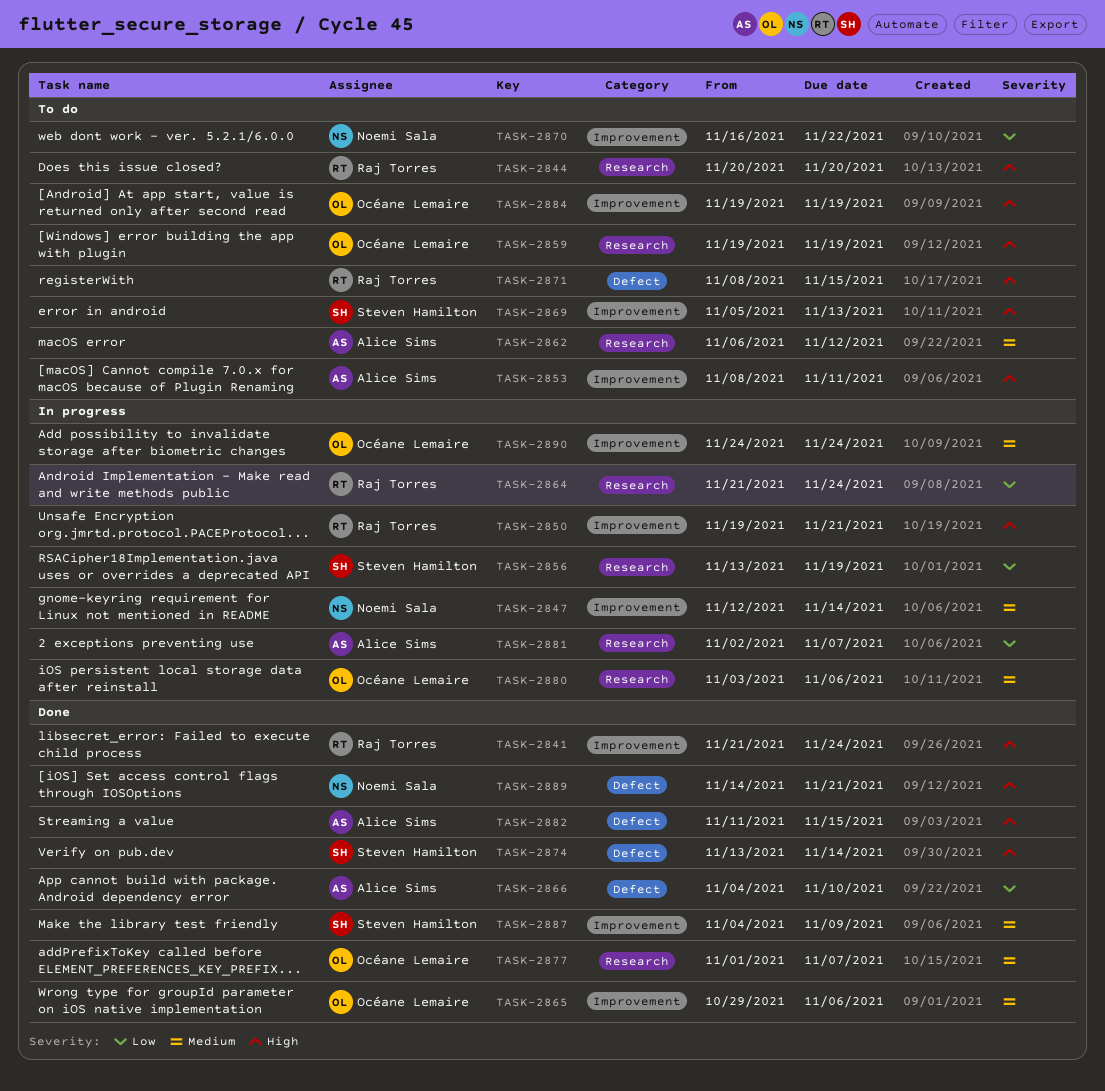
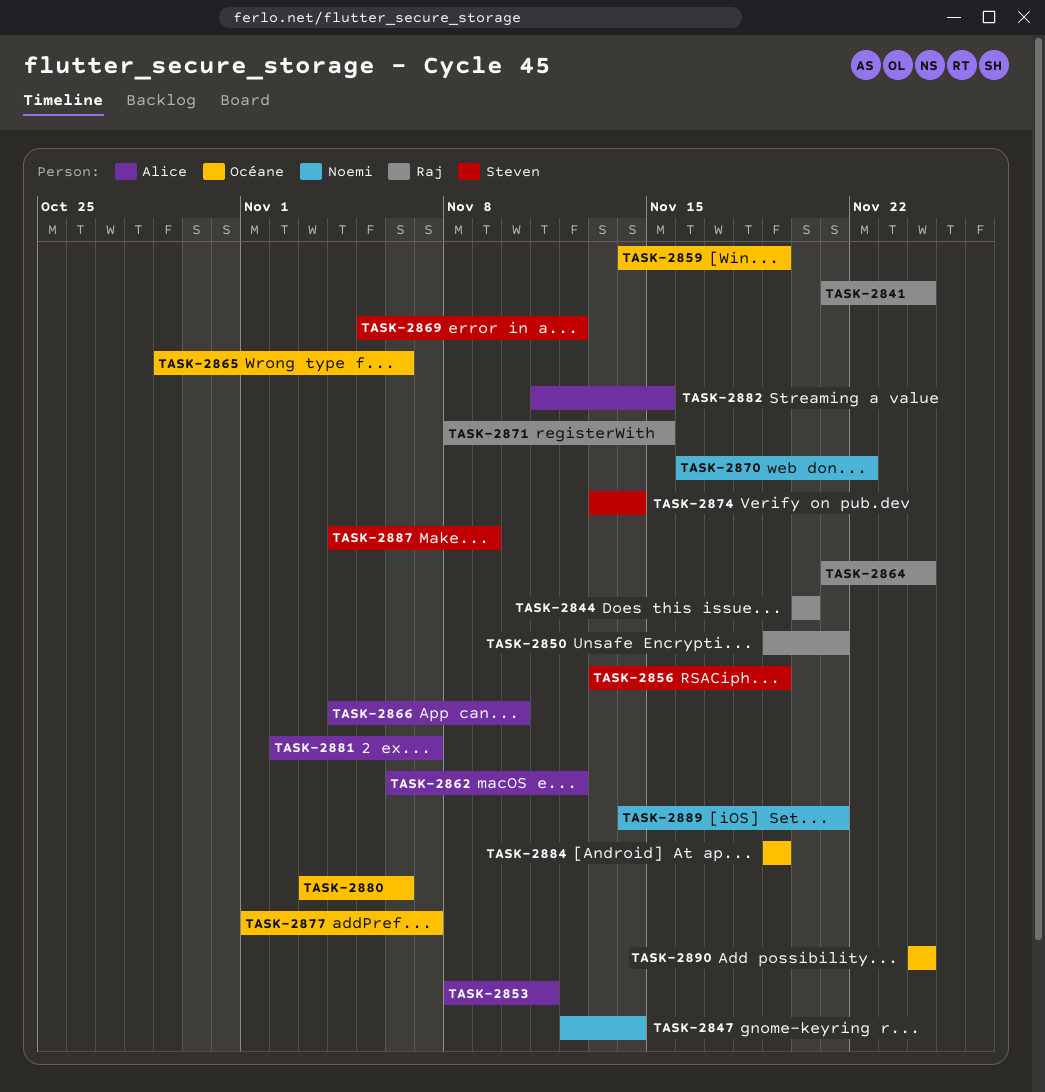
TASK-2859, start: Nov 19 -> Nov 14
TASK-2869, due: Nov 13 -> Nov 12

